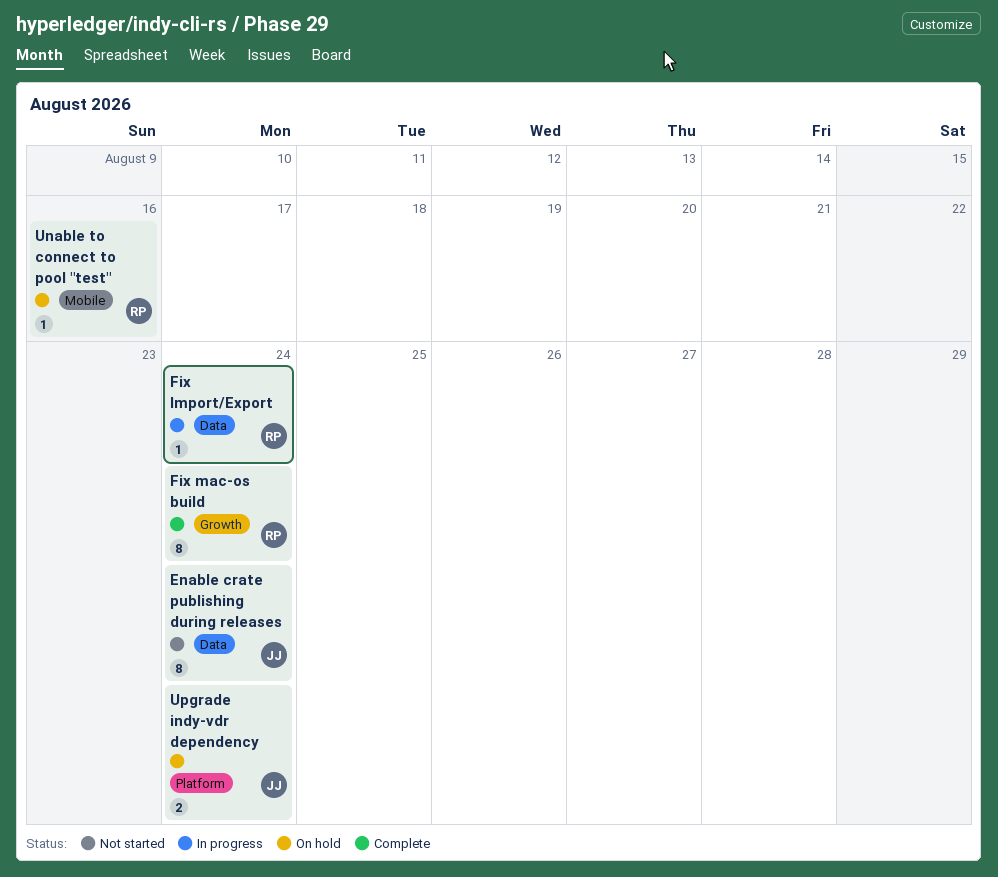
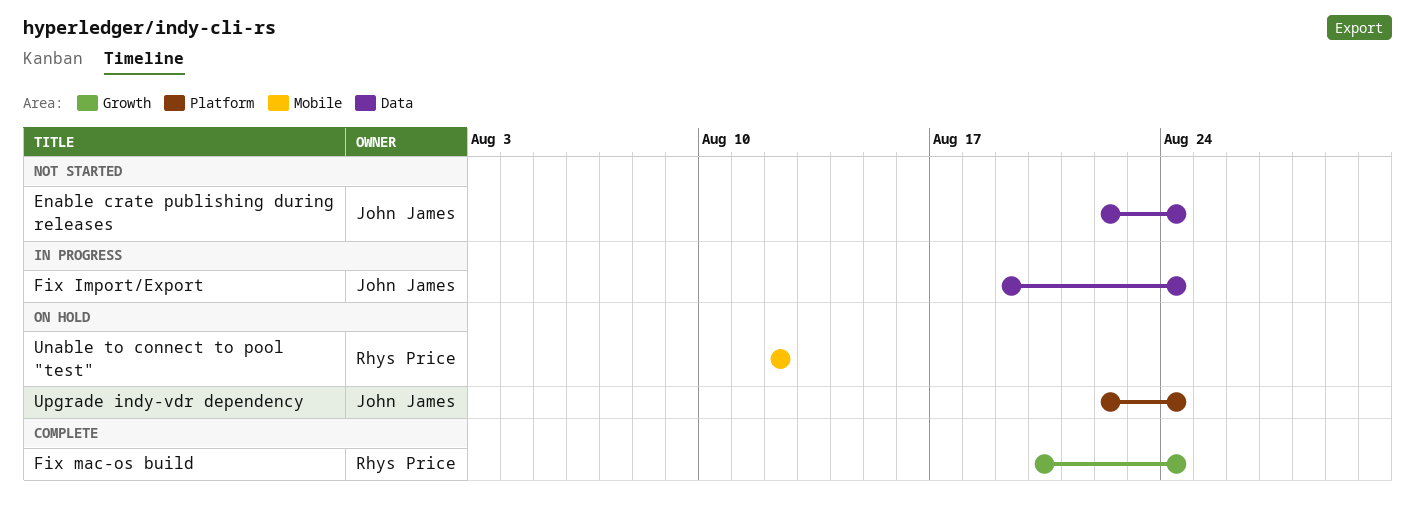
Fix Import/Export, owner: Rhys Price -> John James
Unable to connect to pool "test", due: Aug 16 -> Aug 12

